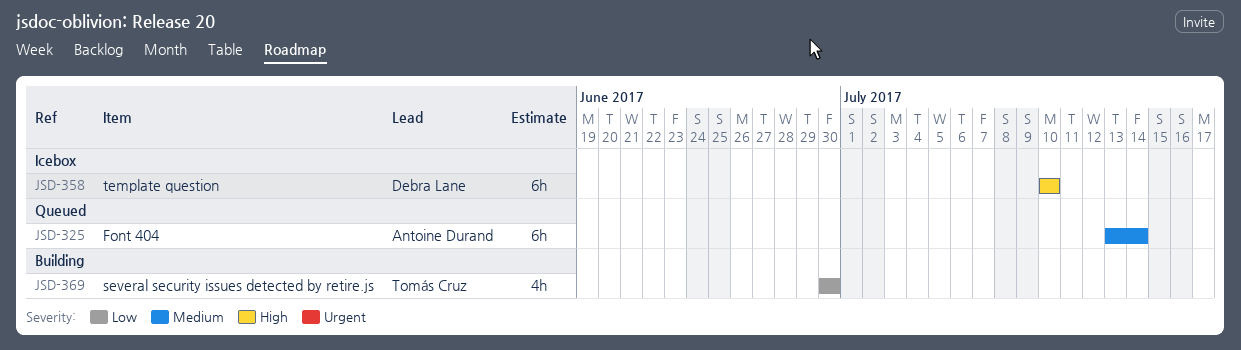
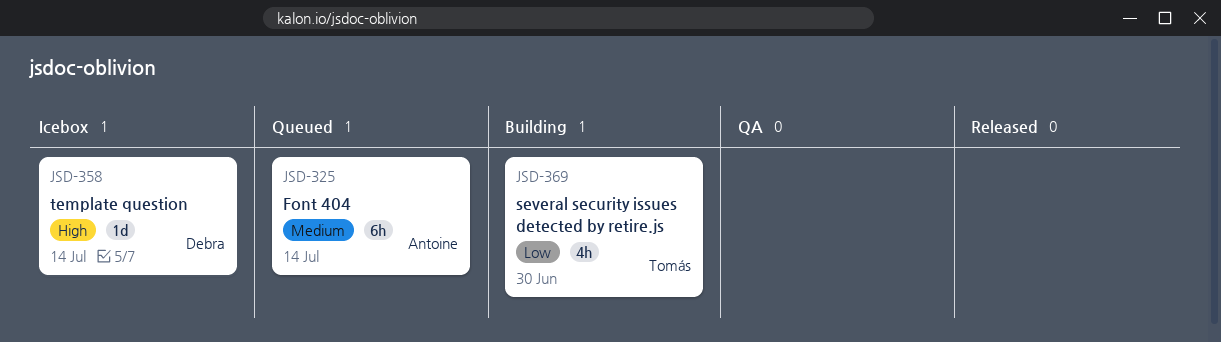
JSD-358, estimate: 6h -> 1d
JSD-358, due: Jul 10 -> Jul 14

